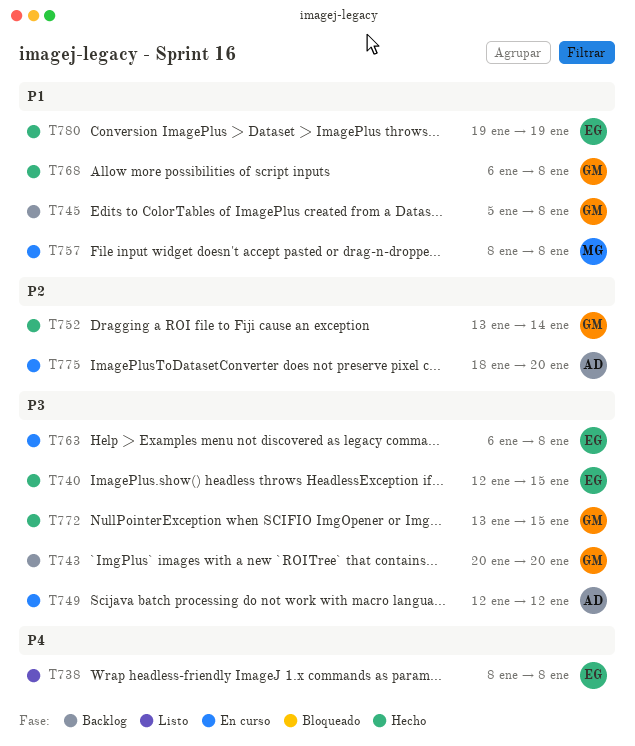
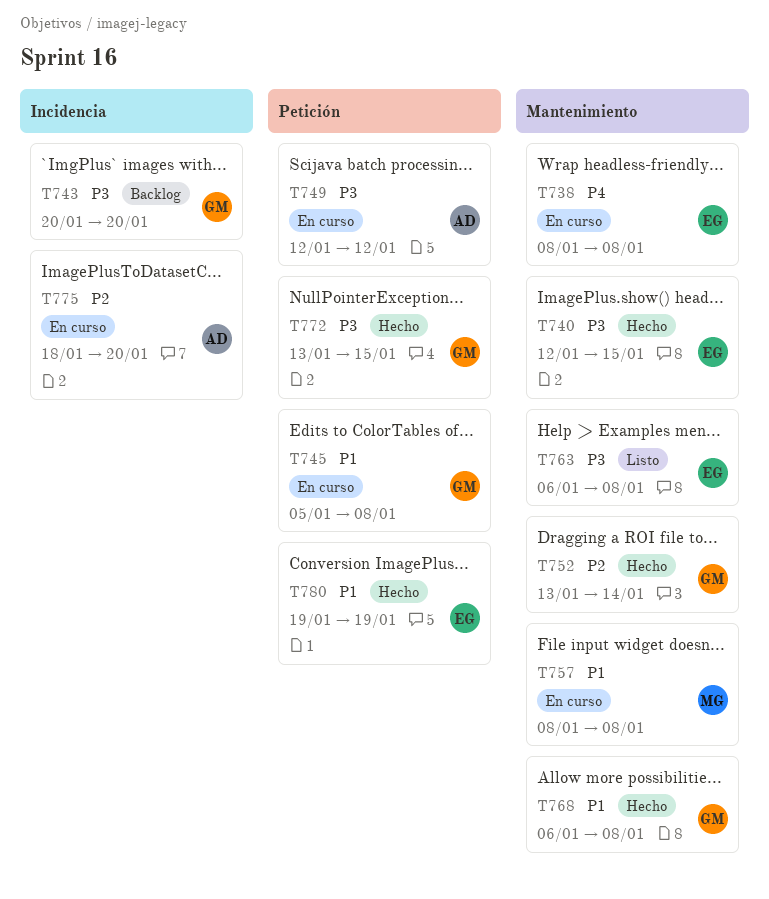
T738, status: Listo -> En curso
T745, status: Backlog -> En curso
T763, status: En curso -> Listo

